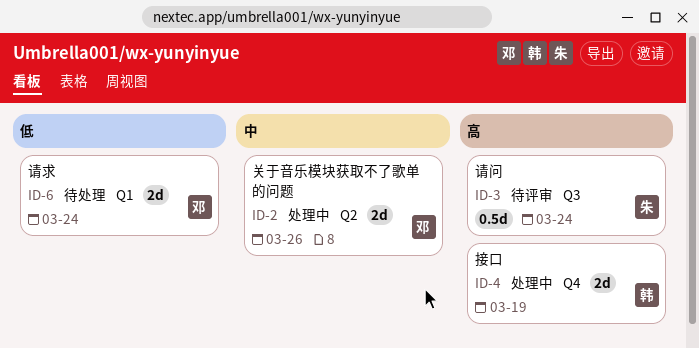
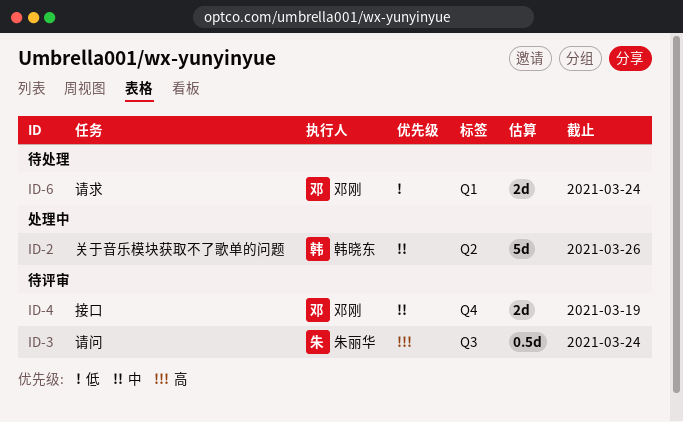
ID-2, owner: 邓刚 -> 韩晓东
ID-2, estimate: 2d -> 5d
ID-4, status: 处理中 -> 待评审
ID-4, owner: 韩晓东 -> 邓刚
ID-4, priority: 高 -> 中

